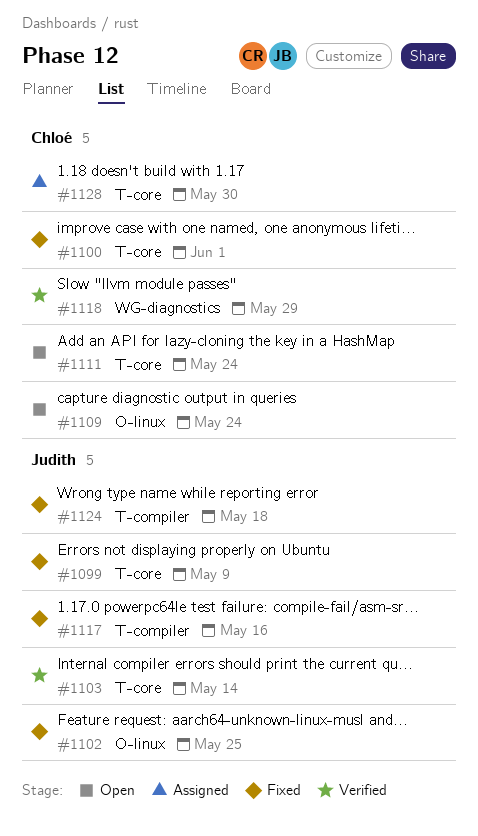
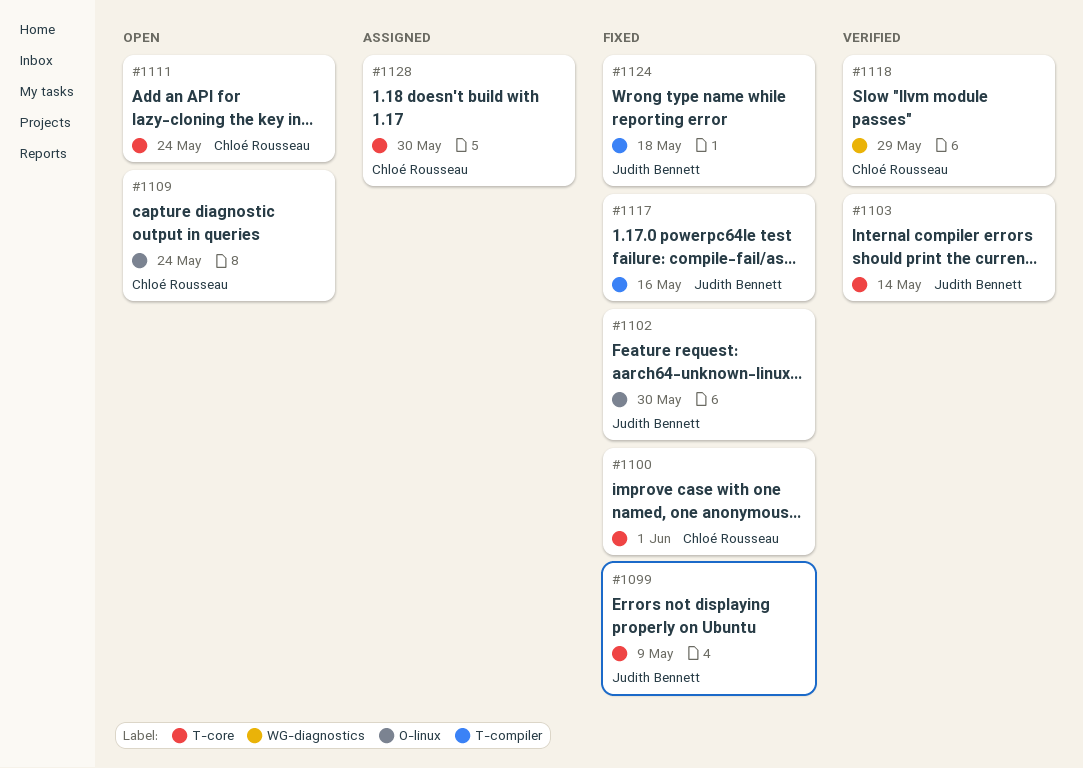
#1102, due: May 25 -> May 30

